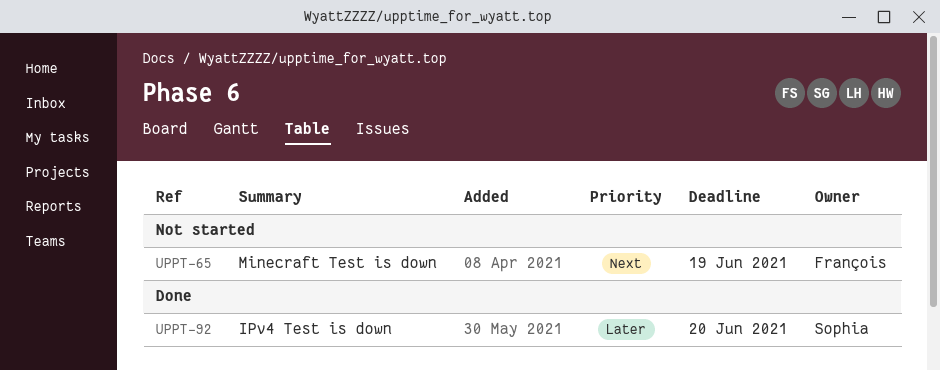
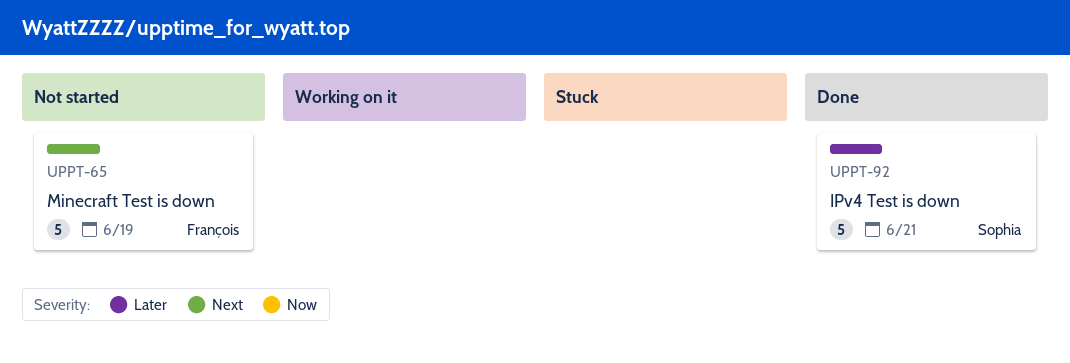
UPPT-92, due: Jun 20 -> Jun 21

